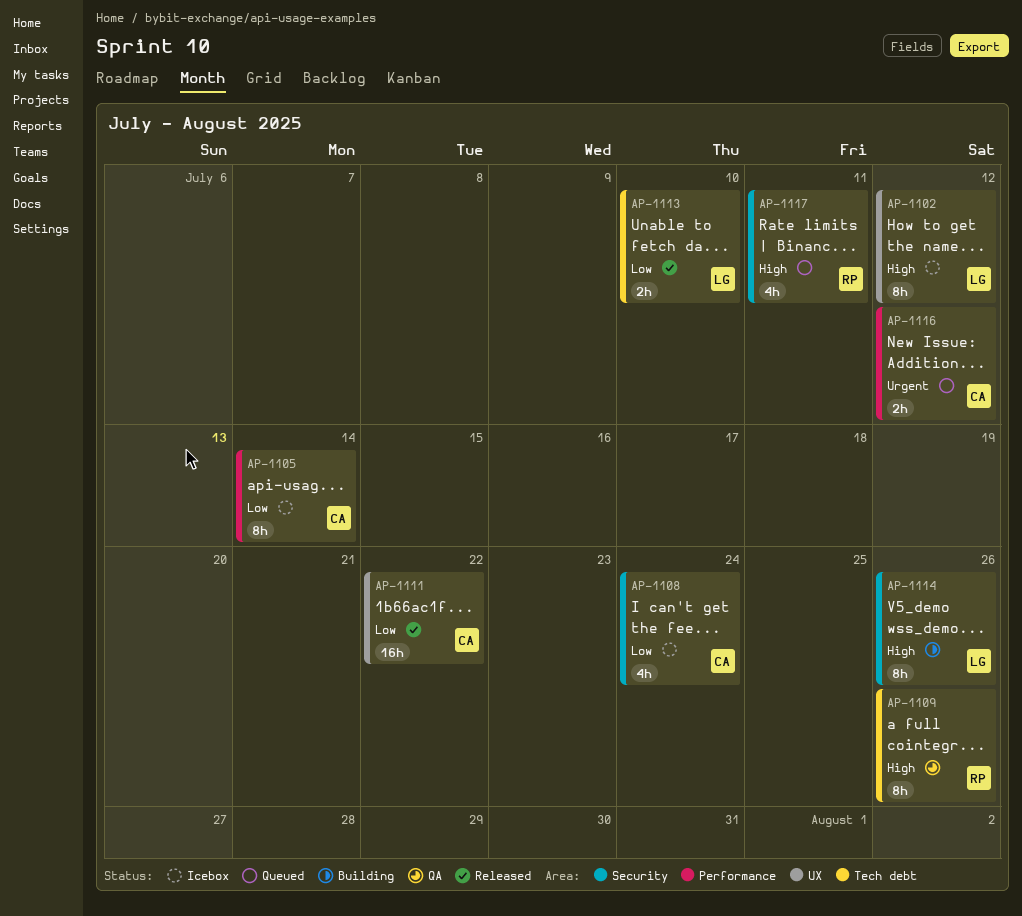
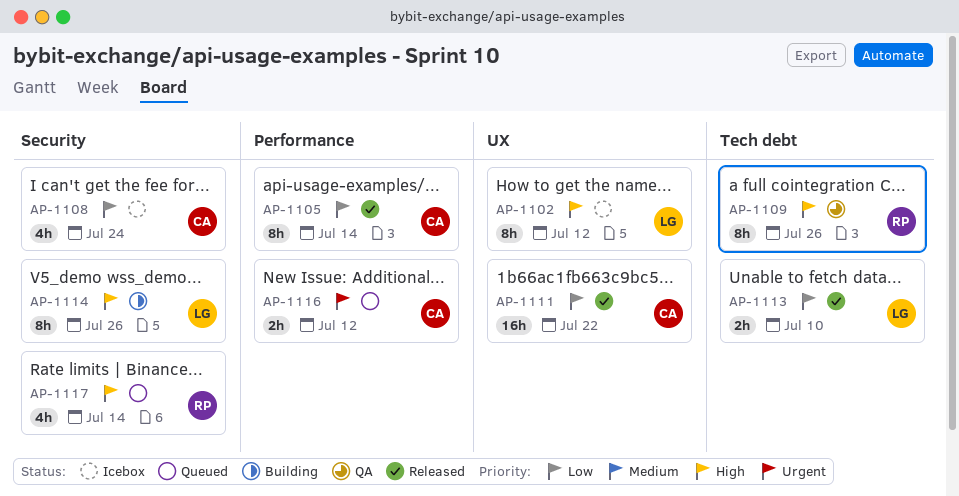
AP-1105, status: Icebox -> Released
AP-1117, due: Jul 11 -> Jul 14

